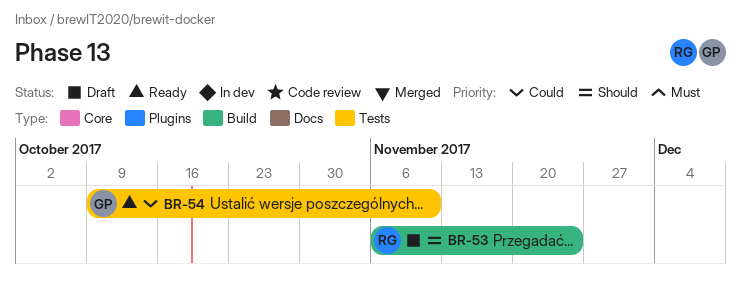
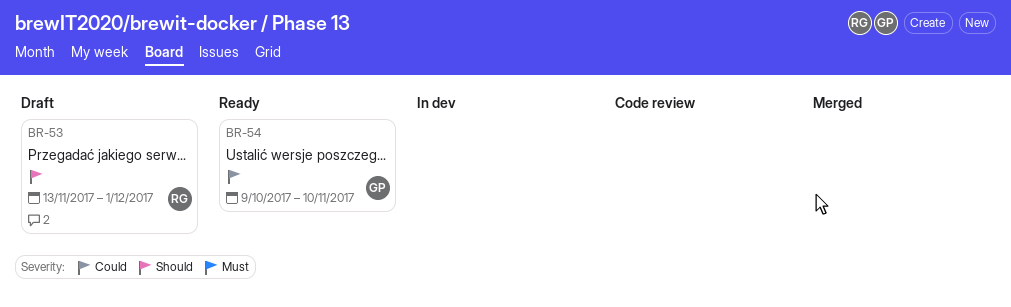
BR-53, start: Nov 6 -> Nov 13
BR-53, due: Nov 24 -> Dec 1

